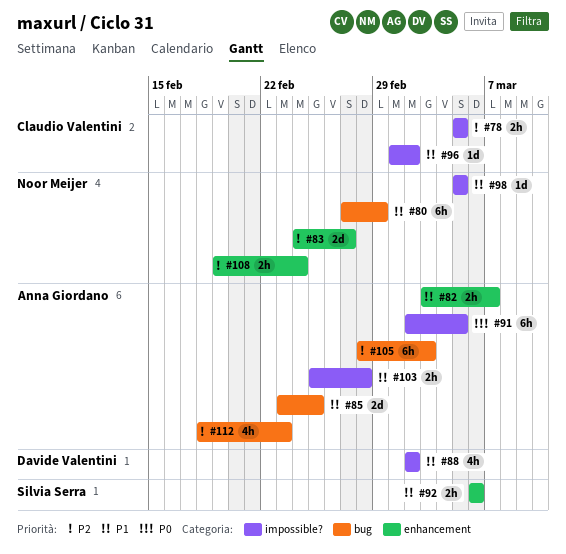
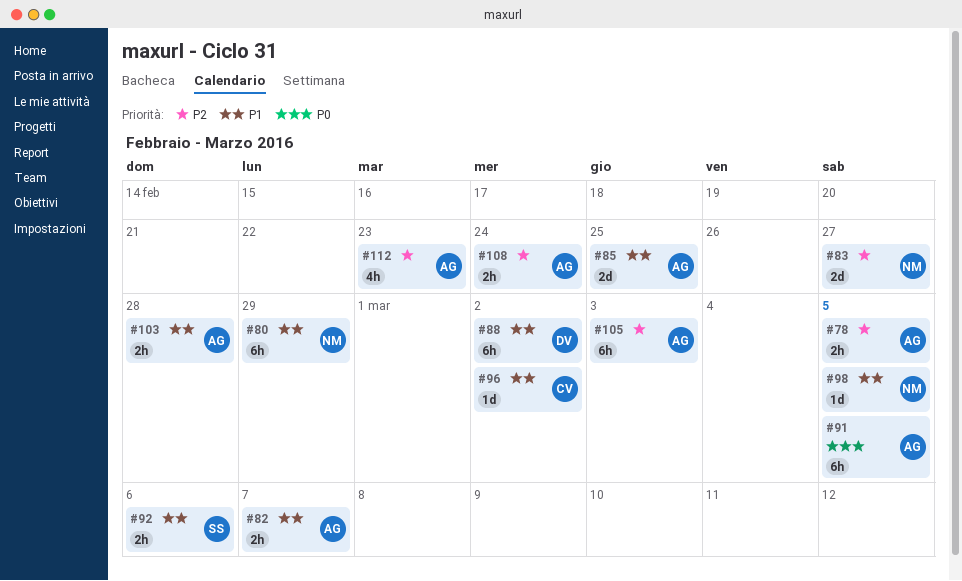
#78, owner: Claudio Valentini -> Anna Giordano
#88, estimate: 4h -> 6h
#108, owner: Noor Meijer -> Anna Giordano

